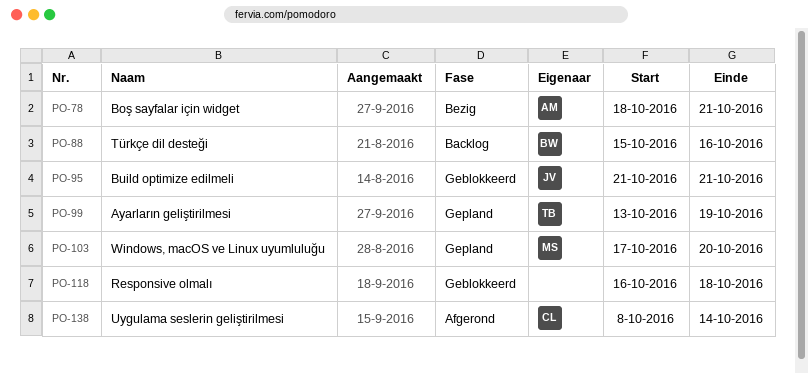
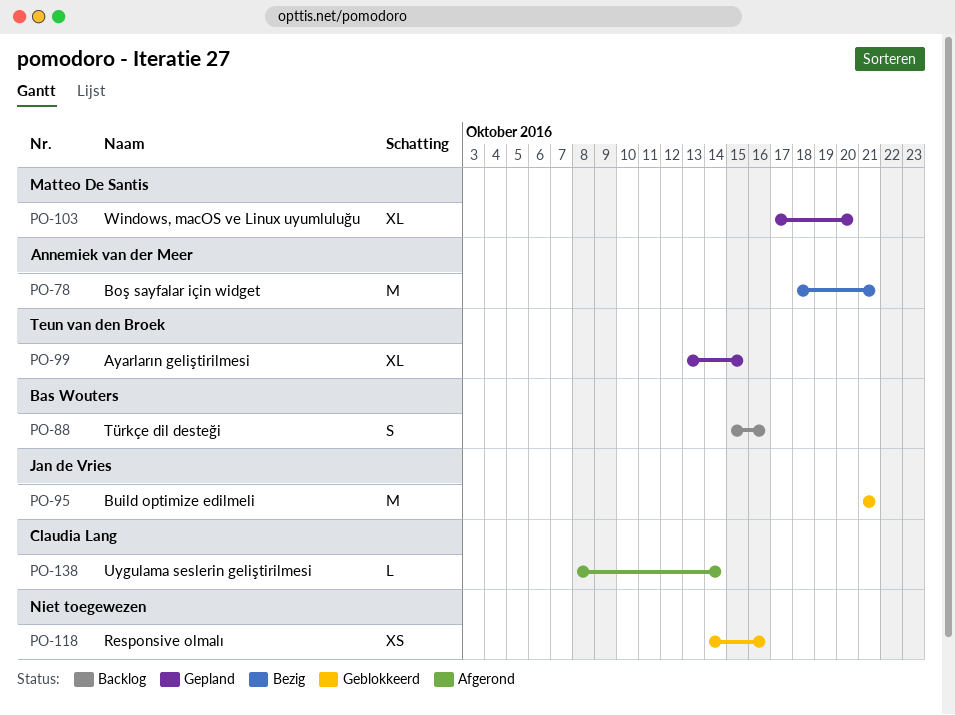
PO-99, due: Oct 19 -> Oct 15
PO-118, start: Oct 16 -> Oct 14
PO-118, due: Oct 18 -> Oct 16

